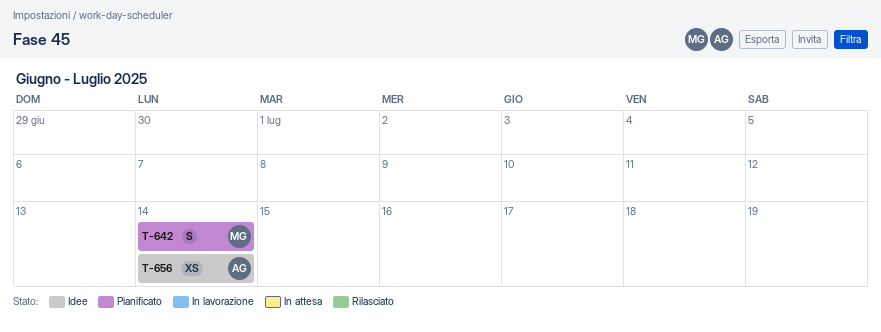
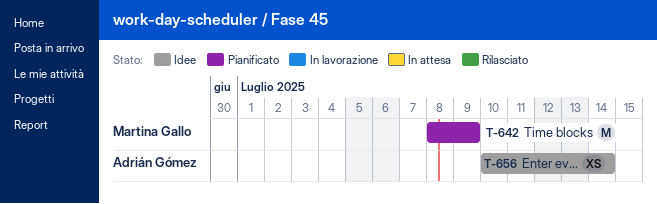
T-642, estimate: S -> M
T-642, due: Jul 14 -> Jul 9

